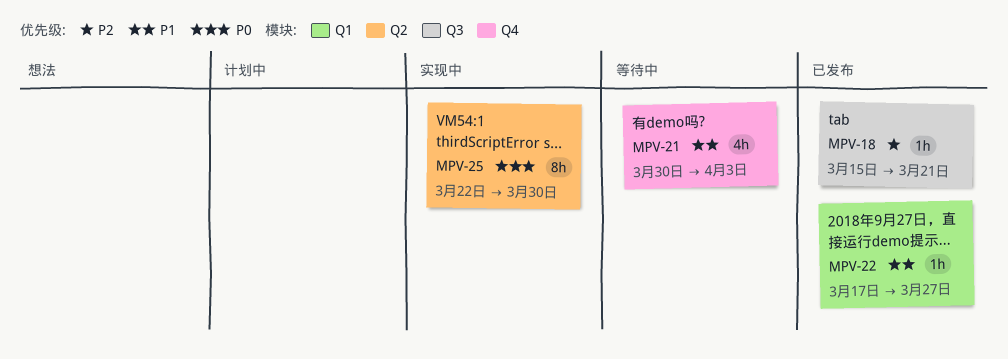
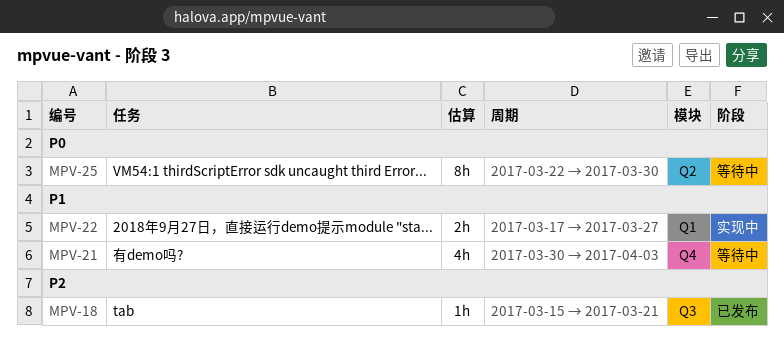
MPV-22, status: 已发布 -> 实现中
MPV-22, estimate: 1h -> 2h
MPV-25, status: 实现中 -> 等待中

